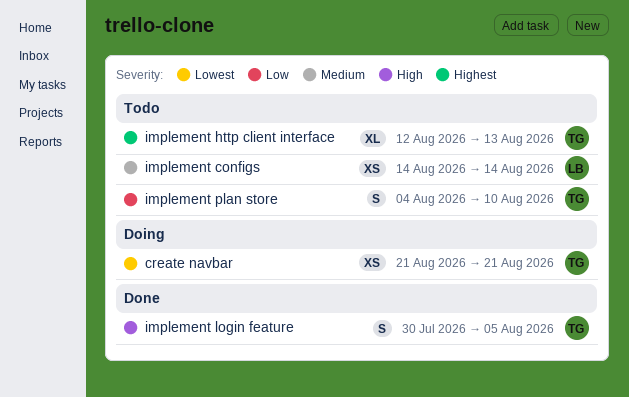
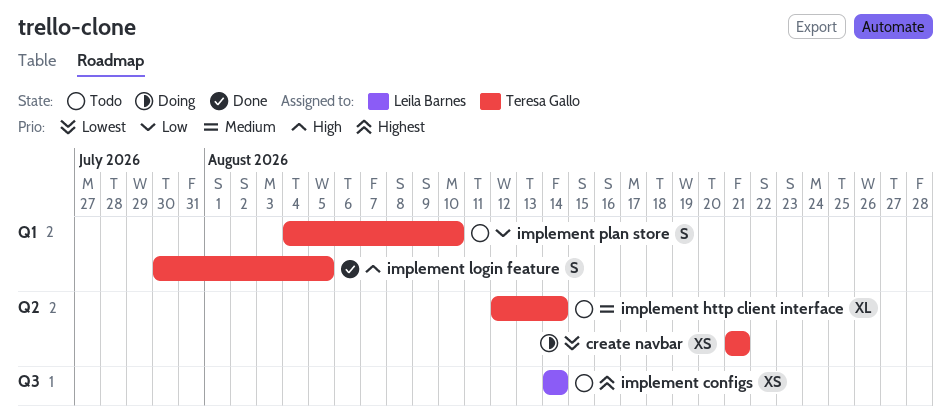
implement configs, priority: Medium -> Highest
implement http client interface, priority: Highest -> Medium
implement http client interface, due: Aug 13 -> Aug 14

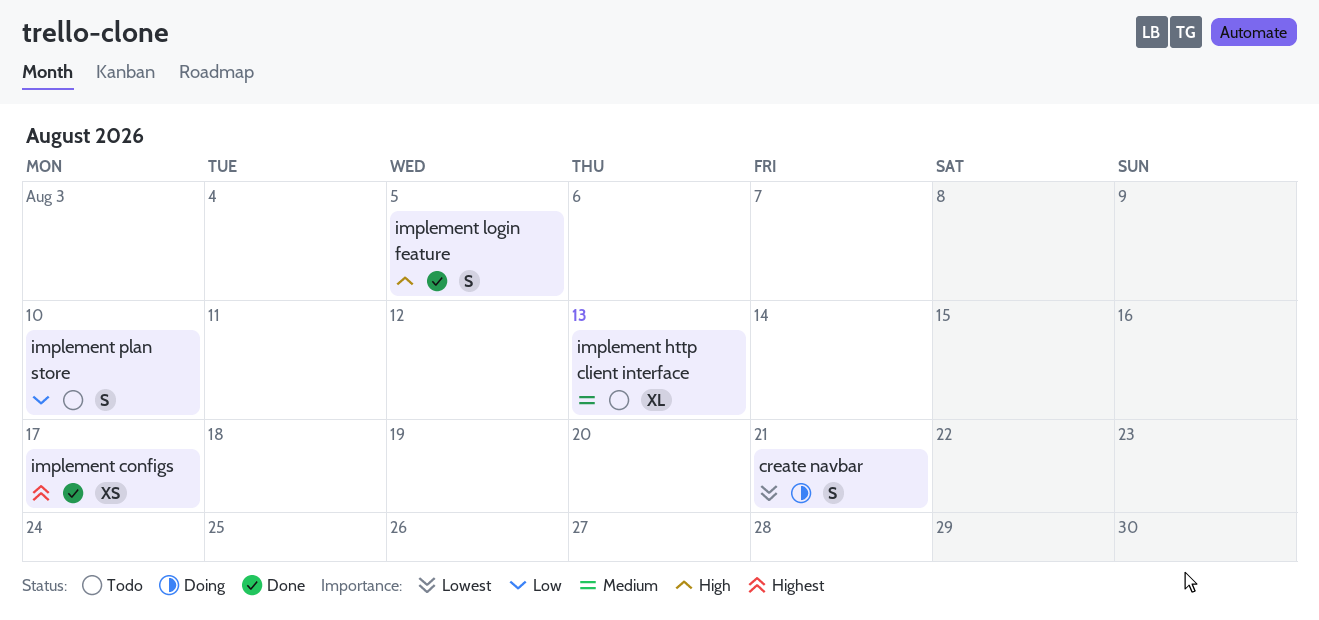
create navbar, estimate: XS -> S
implement configs, status: Todo -> Done
implement configs, due: Aug 14 -> Aug 17
implement http client interface, due: Aug 14 -> Aug 13

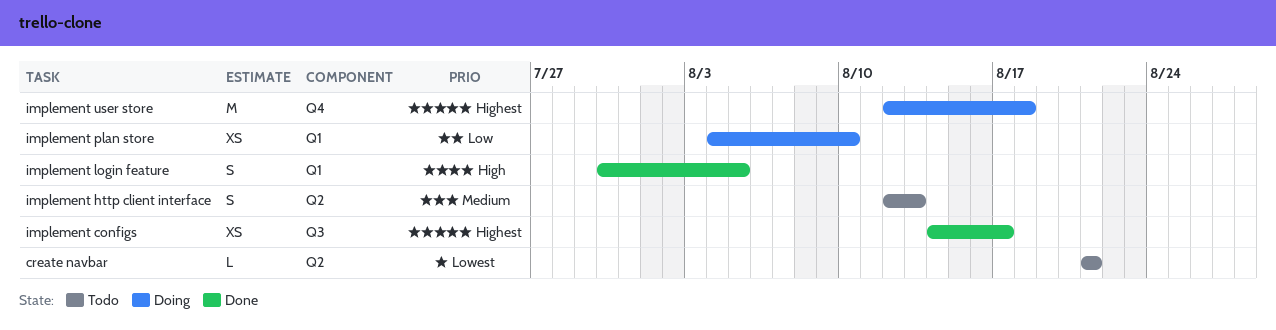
create navbar, status: Doing -> Todo
create navbar, estimate: S -> L
implement http client interface, estimate: XL -> S
implement plan store, status: Todo -> Doing
implement plan store, estimate: S -> XS
implement user store: none -> present

